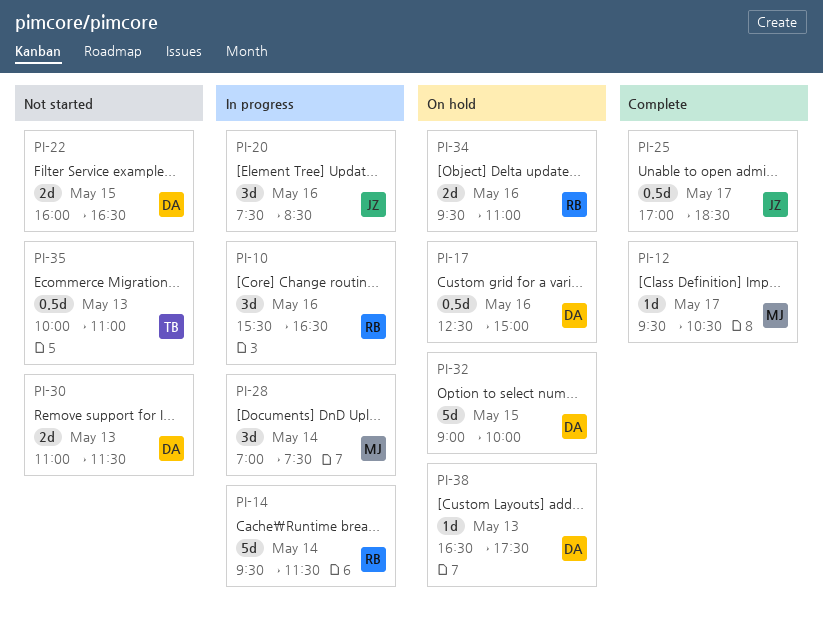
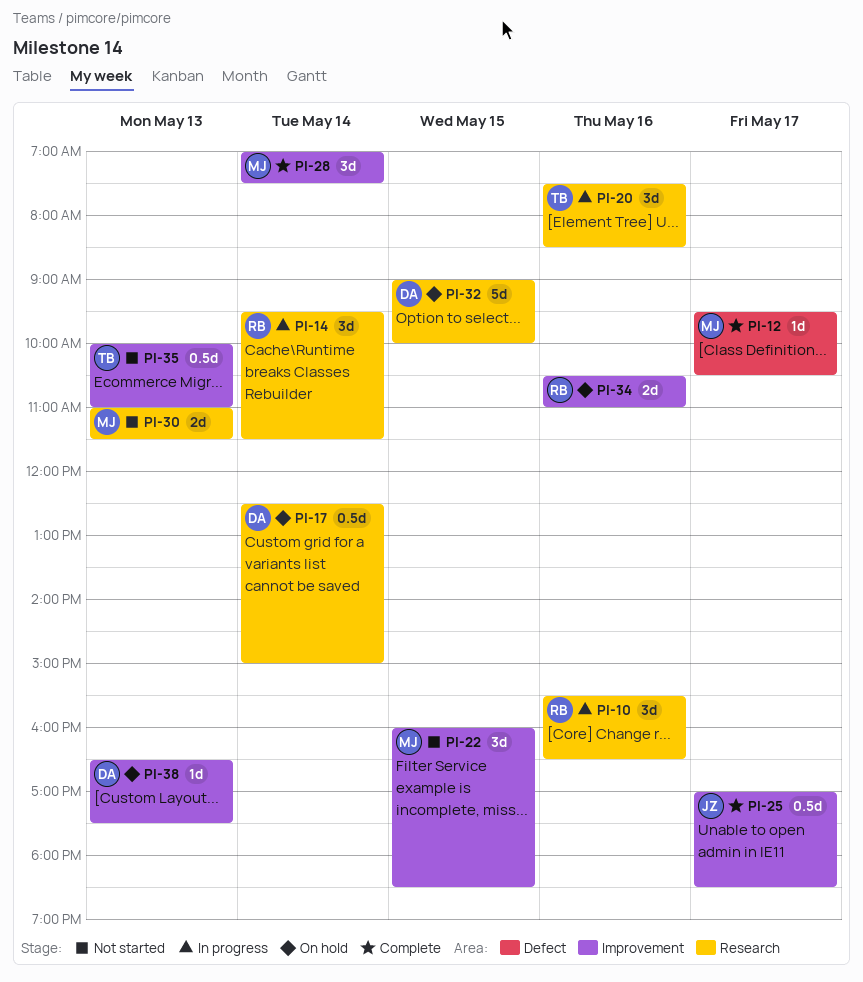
PI-14, estimate: 5d -> 3d
PI-17, day: May 16 -> May 14
PI-20, owner: JZ -> TB
PI-22, owner: DA -> MJ
PI-22, estimate: 2d -> 3d
PI-22, ends: 16:30 -> 18:30
PI-28, status: In progress -> Complete
PI-30, owner: DA -> MJ
PI-34, begins: 09:30 -> 10:30

